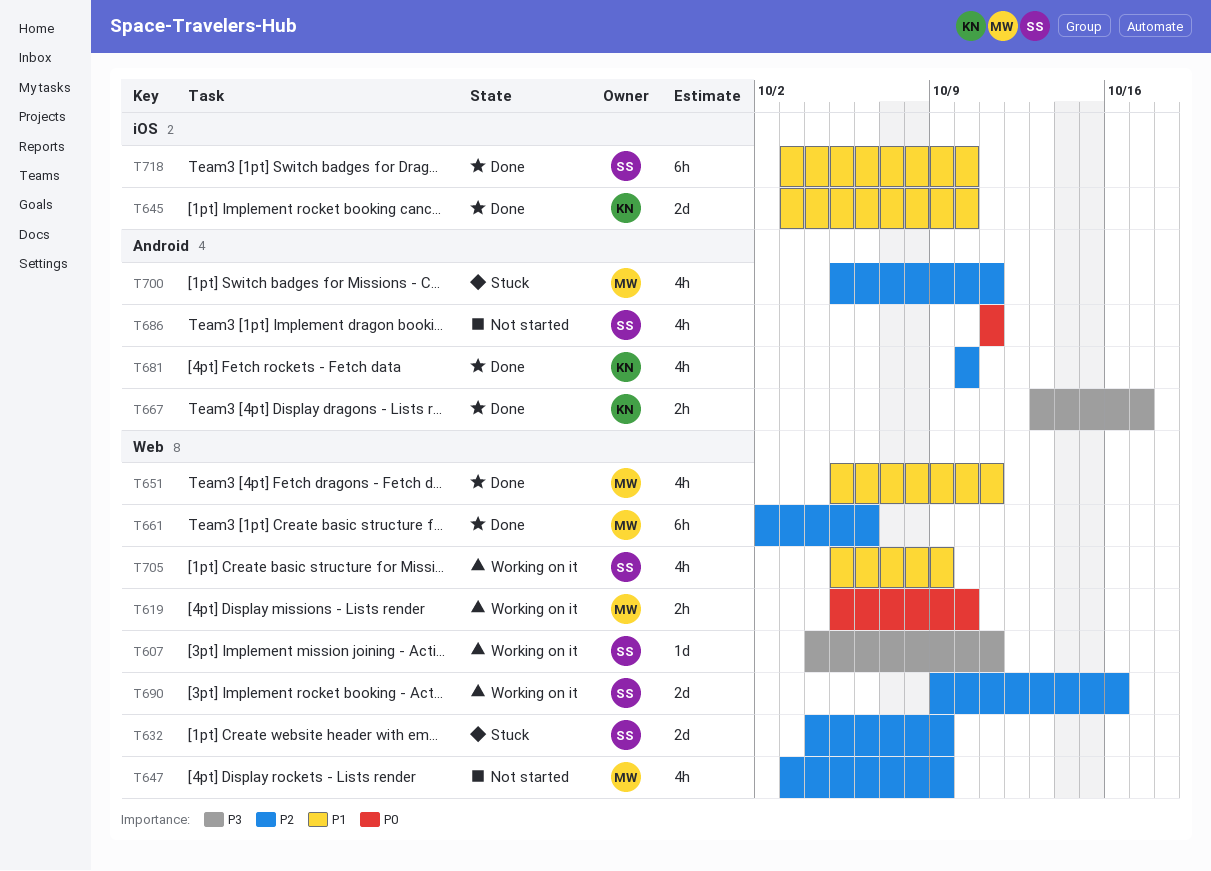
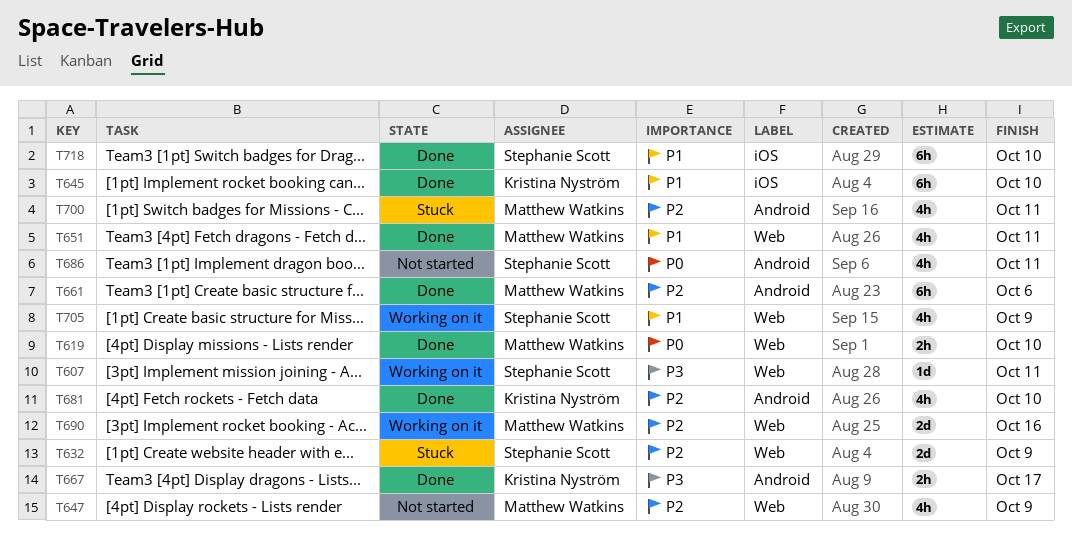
T619, status: Working on it -> Done
T645, estimate: 2d -> 6h
T661, label: Web -> Android
T690, owner: Stephanie Scott -> Matthew Watkins

